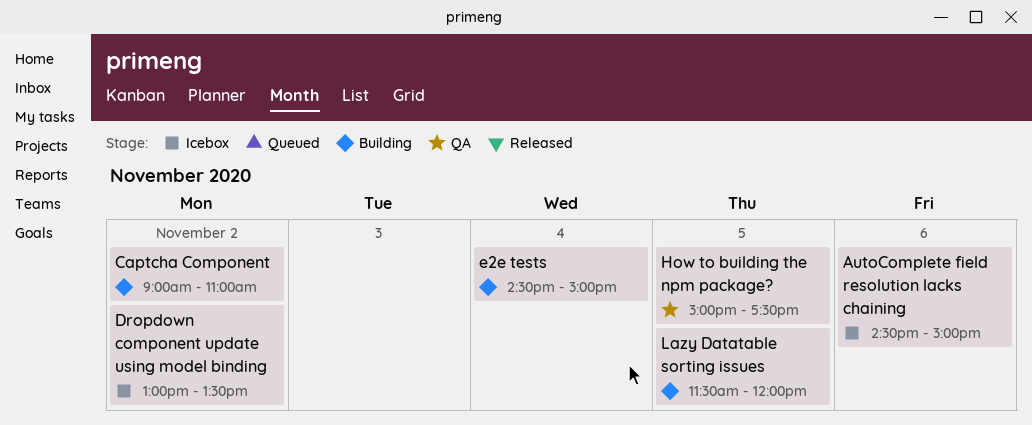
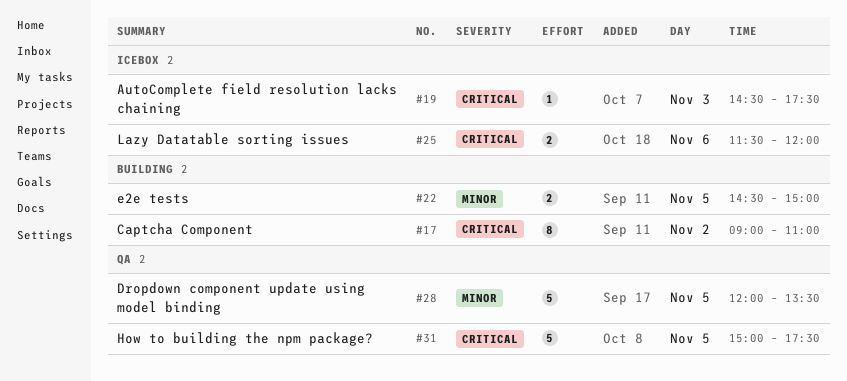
AutoComplete field resolution lacks chaining, day: Nov 6 -> Nov 3
AutoComplete field resolution lacks chaining, ends: 15:00 -> 17:30
Dropdown component update using model binding, status: Icebox -> QA
Dropdown component update using model binding, day: Nov 2 -> Nov 5
Dropdown component update using model binding, begins: 13:00 -> 12:00
e2e tests, day: Nov 4 -> Nov 5
Lazy Datatable sorting issues, status: Building -> Icebox
Lazy Datatable sorting issues, day: Nov 5 -> Nov 6

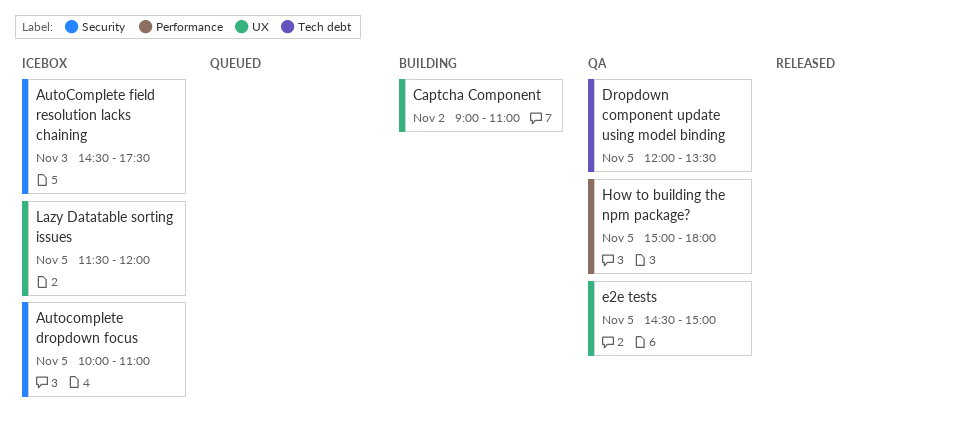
Autocomplete dropdown focus: none -> present
e2e tests, status: Building -> QA
How to building the npm package?, ends: 17:30 -> 18:00
Lazy Datatable sorting issues, day: Nov 6 -> Nov 5

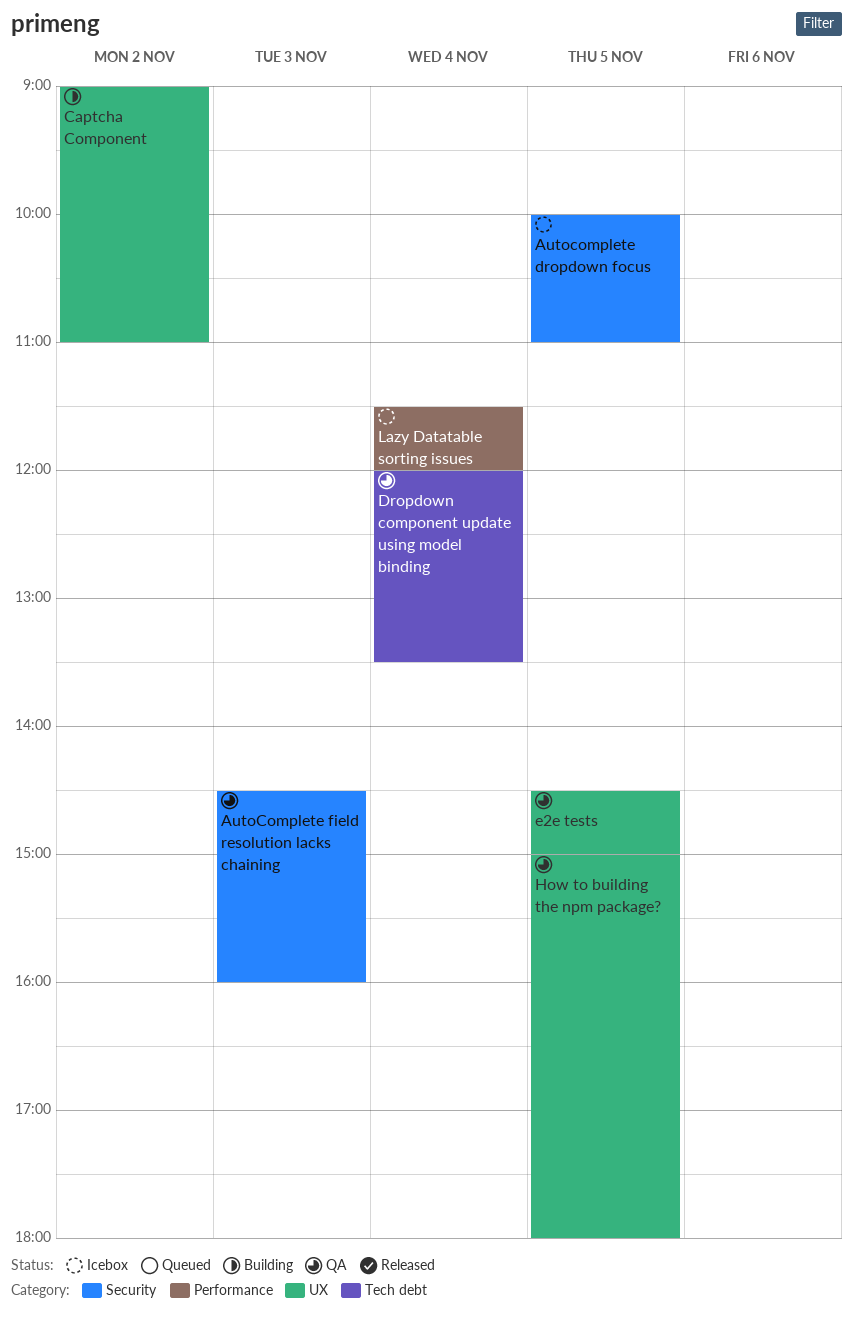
AutoComplete field resolution lacks chaining, status: Icebox -> QA
AutoComplete field resolution lacks chaining, ends: 17:30 -> 16:00
Dropdown component update using model binding, day: Nov 5 -> Nov 4
How to building the npm package?, label: Performance -> UX
Lazy Datatable sorting issues, label: UX -> Performance
Lazy Datatable sorting issues, day: Nov 5 -> Nov 4

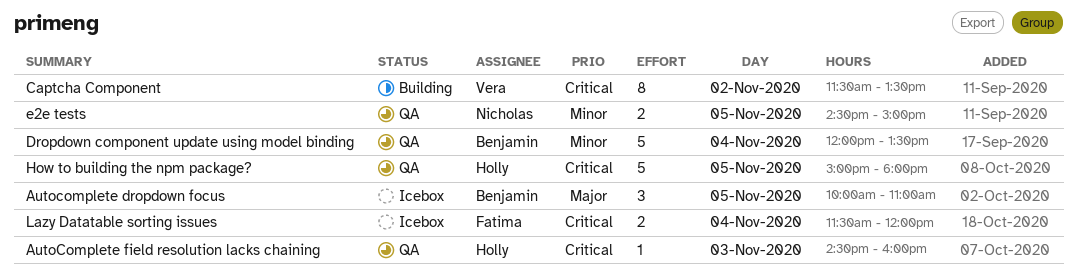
Captcha Component, begins: 09:00 -> 11:30
Captcha Component, ends: 11:00 -> 13:30

